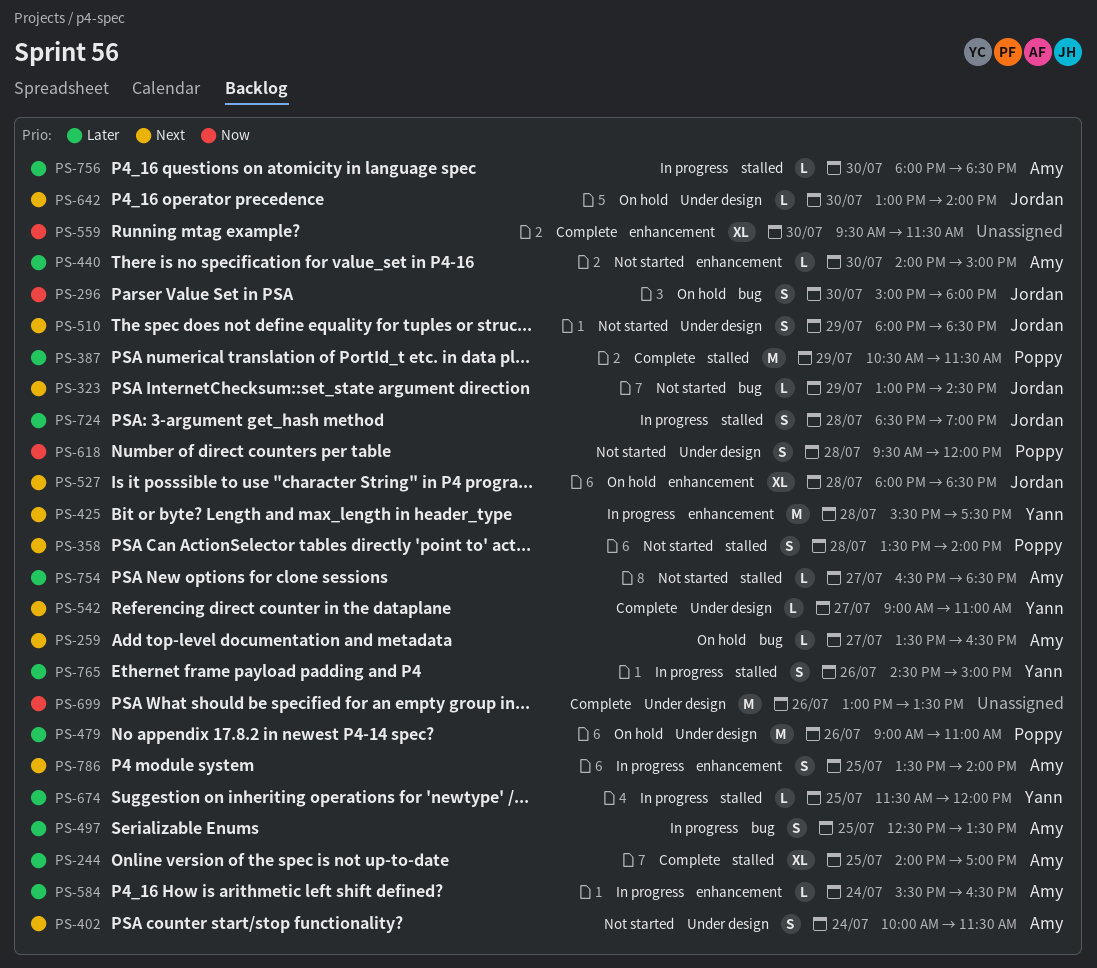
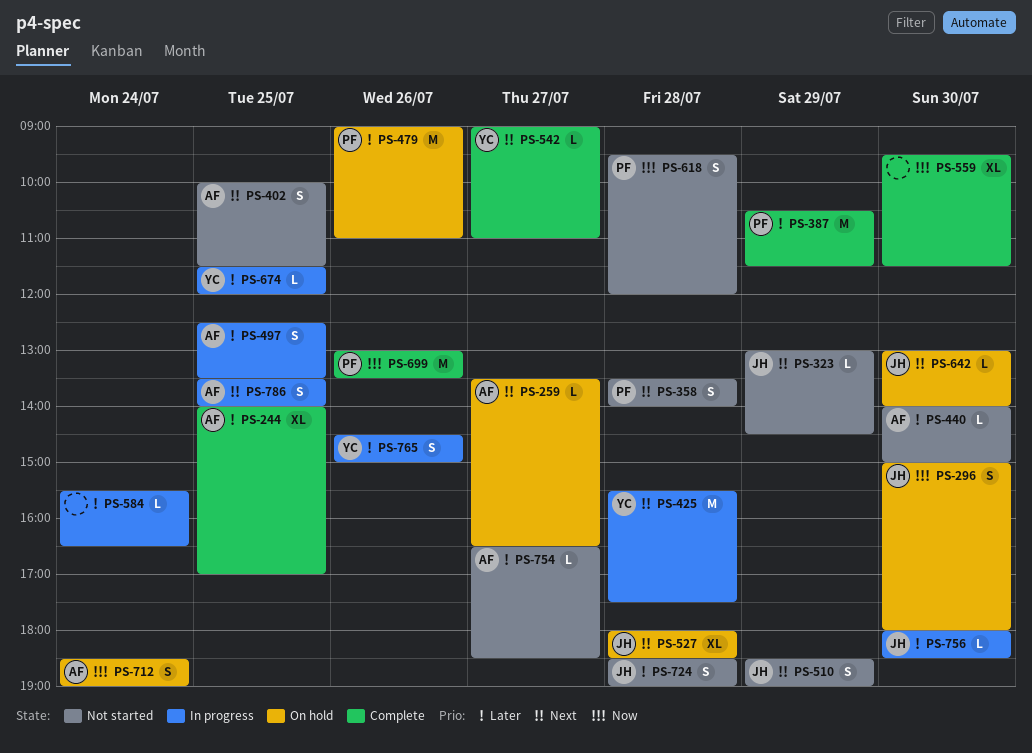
PS-402, day: Jul 24 -> Jul 25
PS-510, begins: 18:00 -> 18:30
PS-510, ends: 18:30 -> 19:00
PS-584, owner: Amy -> none
PS-699, owner: none -> Poppy
PS-712: none -> present
PS-724, status: In progress -> Not started
PS-756, owner: Amy -> Jordan

